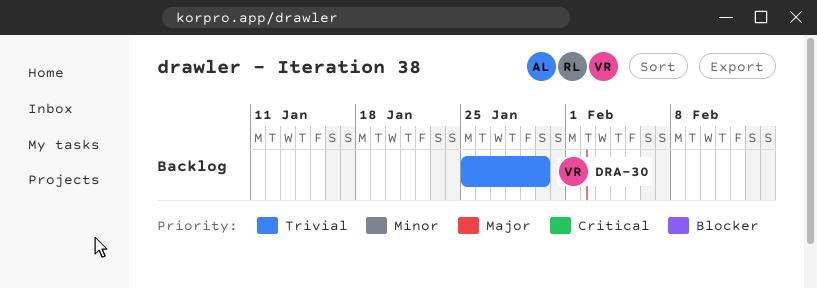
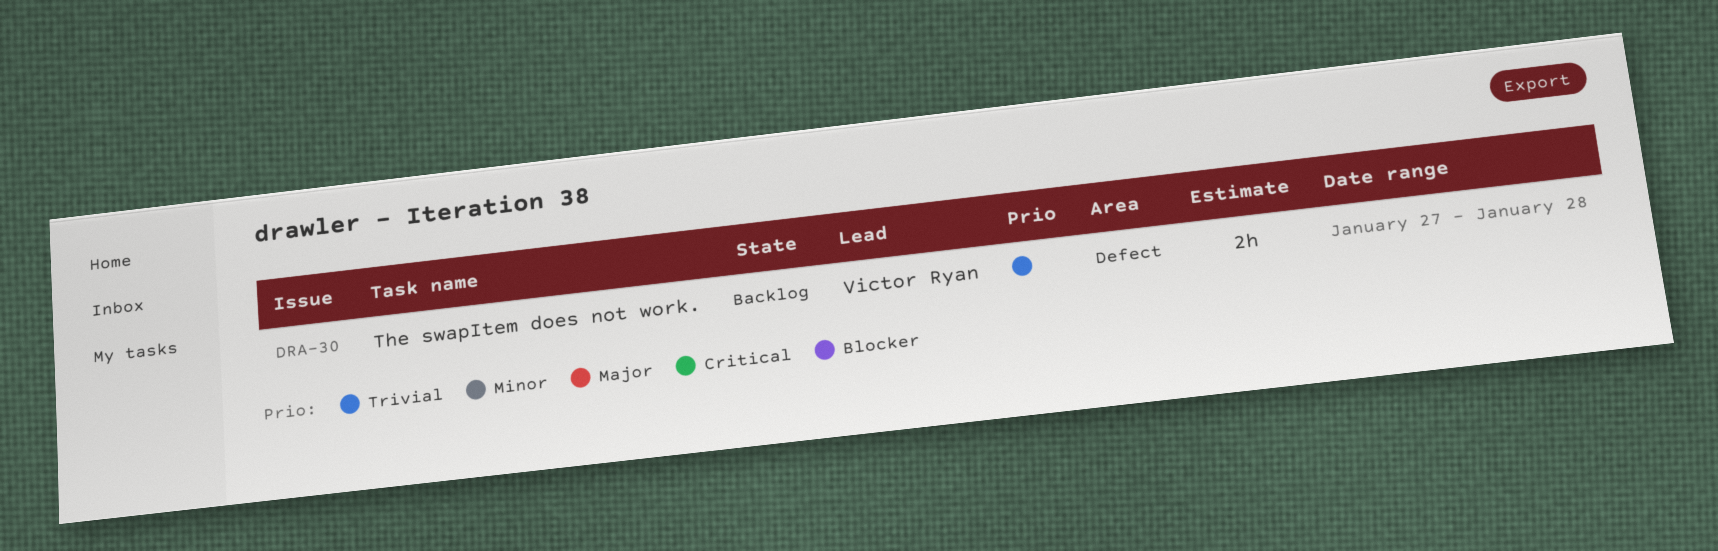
DRA-30, start: Jan 25 -> Jan 27
DRA-30, due: Jan 30 -> Jan 28

